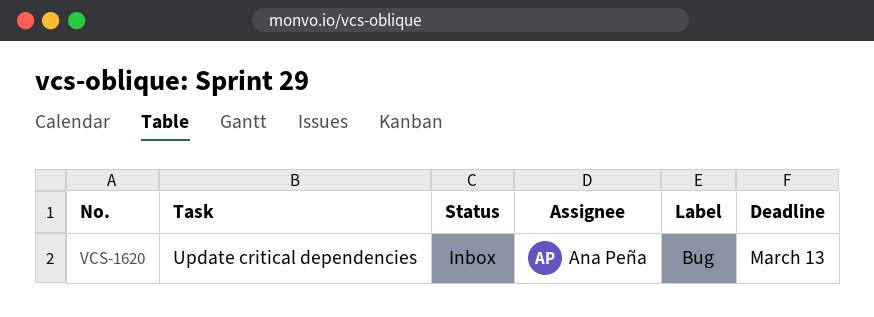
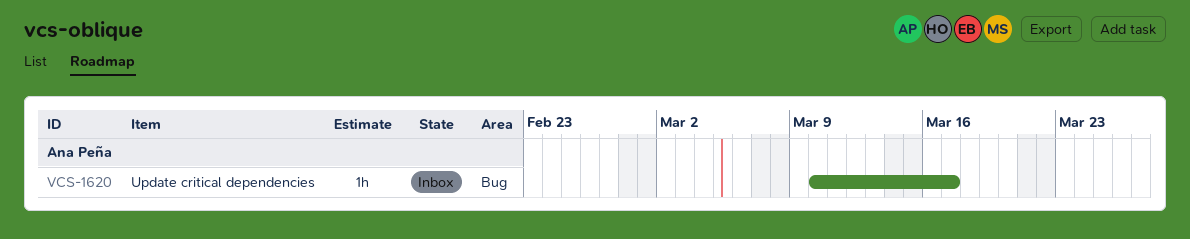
VCS-1620, due: Mar 13 -> Mar 17

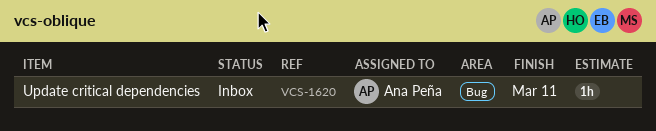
VCS-1620, due: Mar 17 -> Mar 11

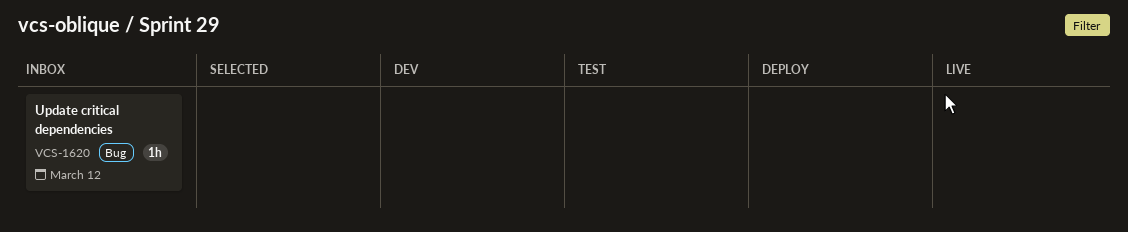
VCS-1620, due: Mar 11 -> Mar 12

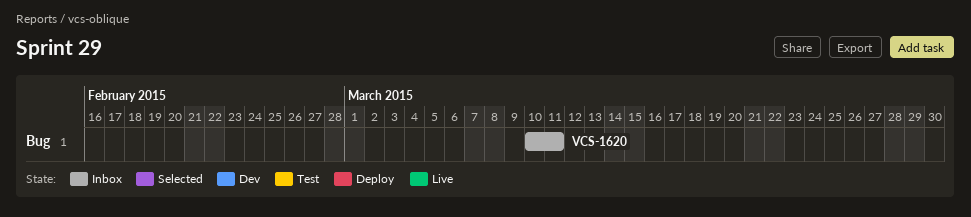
VCS-1620, due: Mar 12 -> Mar 11

